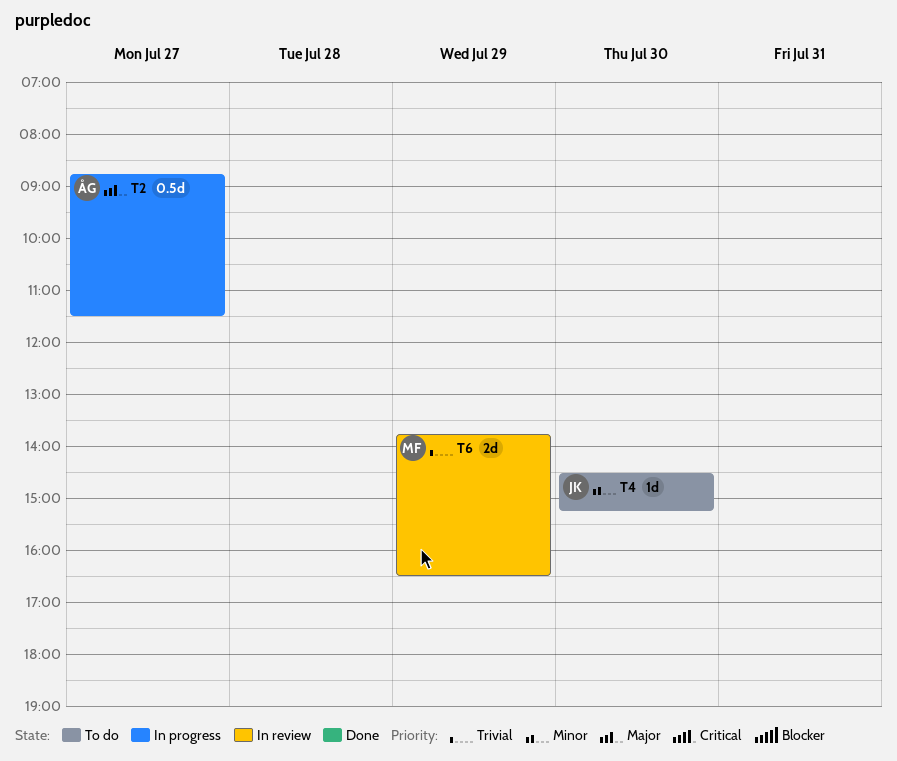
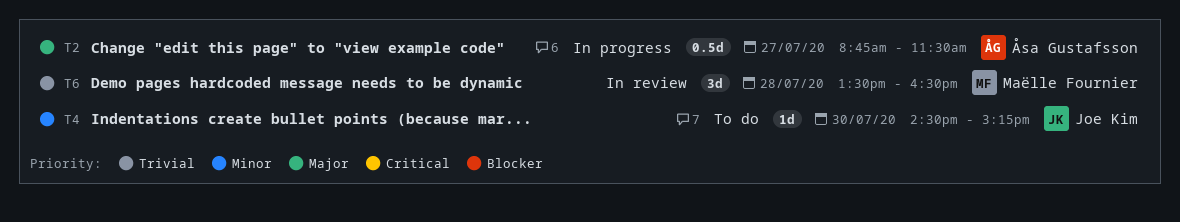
T6, estimate: 2d -> 3d
T6, day: Jul 29 -> Jul 28
T6, begins: 13:45 -> 13:30

